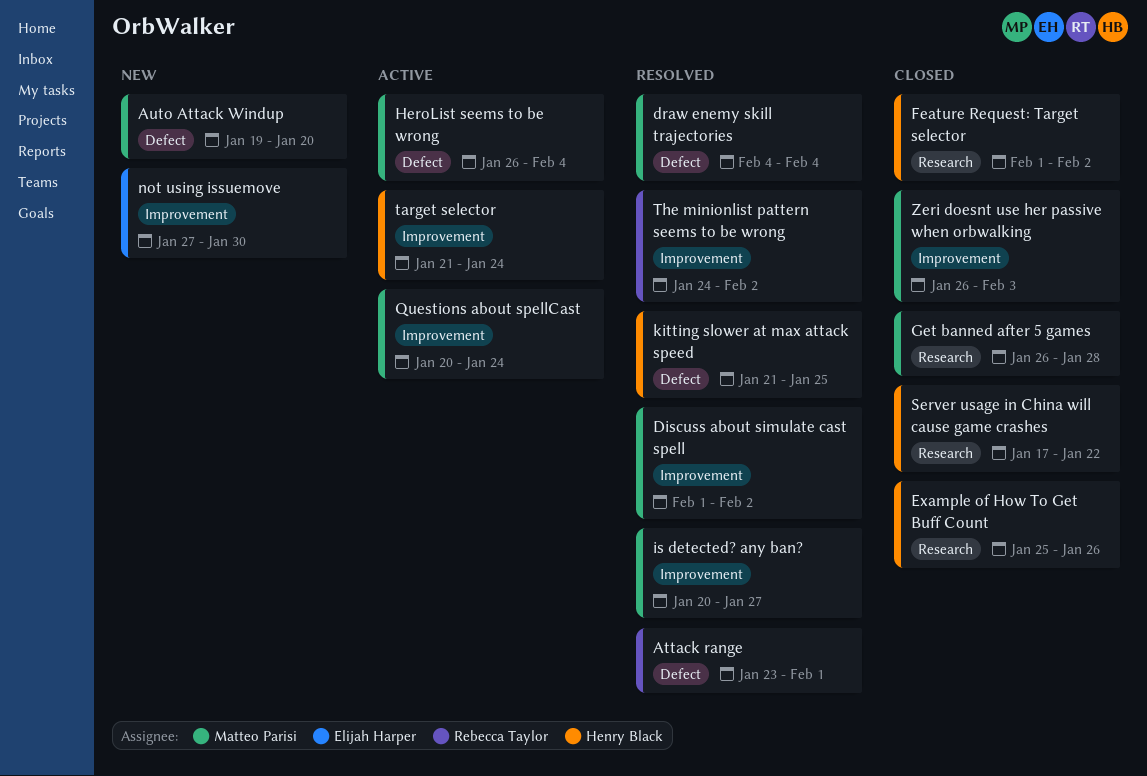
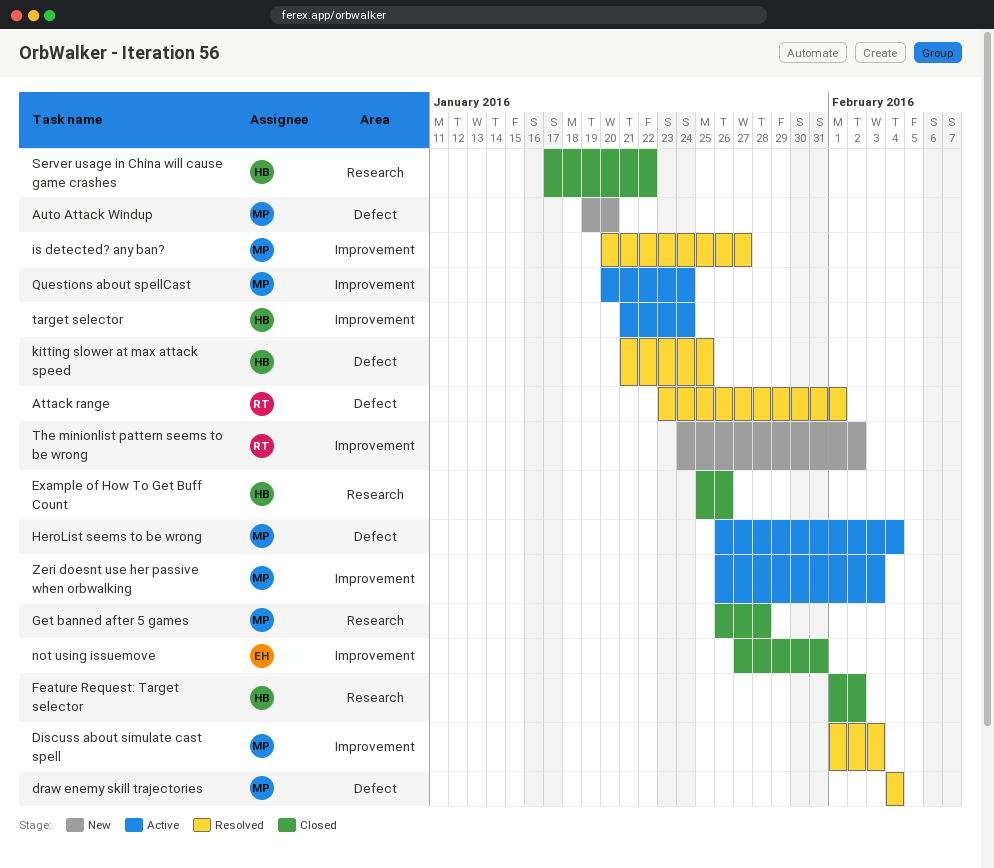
Discuss about simulate cast spell, due: Feb 2 -> Feb 3
not using issuemove, status: New -> Closed
not using issuemove, due: Jan 30 -> Jan 31
The minionlist pattern seems to be wrong, status: Resolved -> New
Zeri doesnt use her passive when orbwalking, status: Closed -> Active

